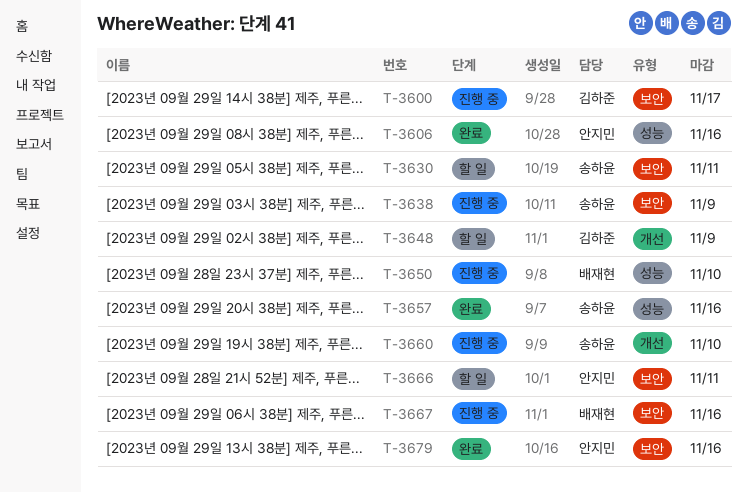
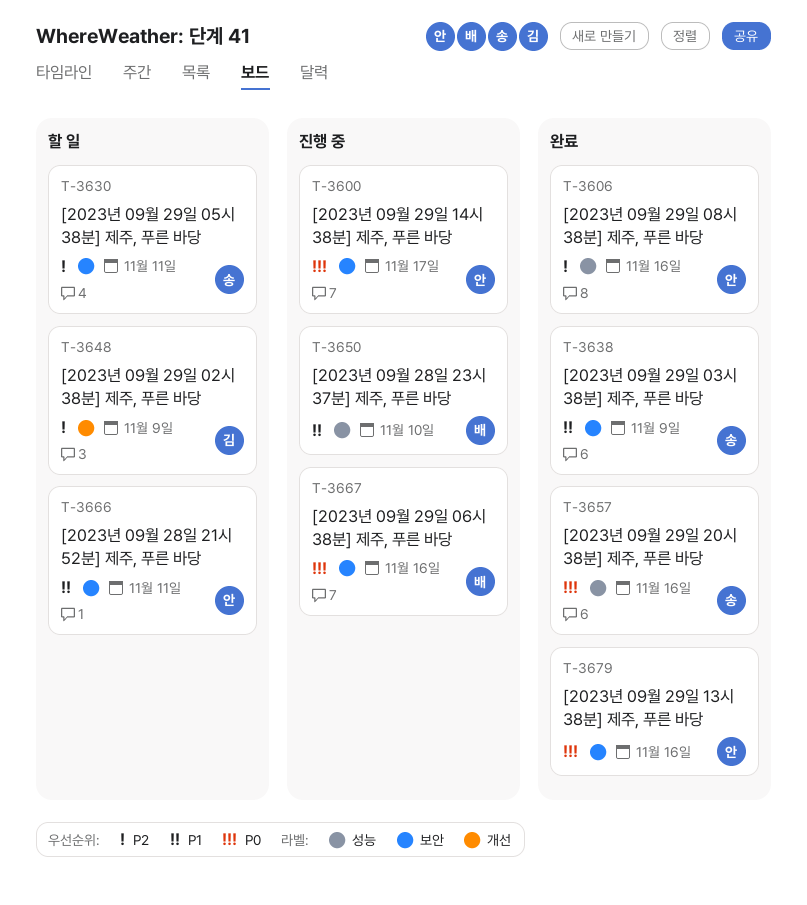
T-3600, owner: 김하준 -> 안지민
T-3638, status: 진행 중 -> 완료
T-3660: present -> none

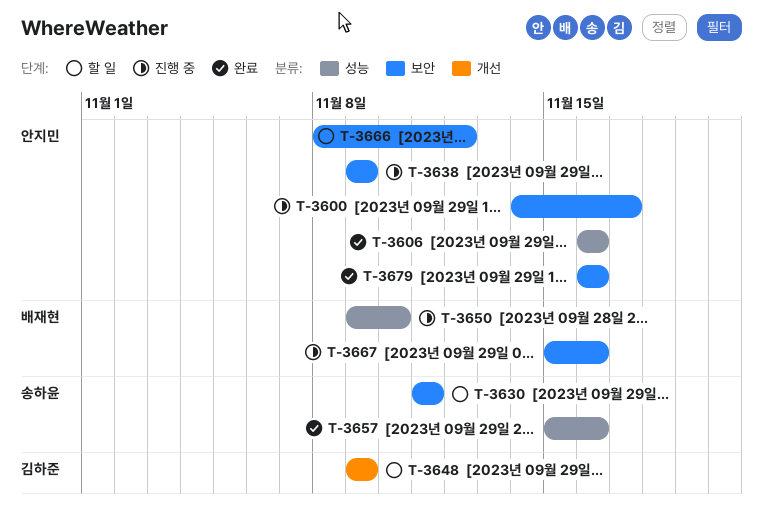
T-3638, status: 완료 -> 진행 중
T-3638, owner: 송하윤 -> 안지민
T-3666, due: Nov 11 -> Nov 12

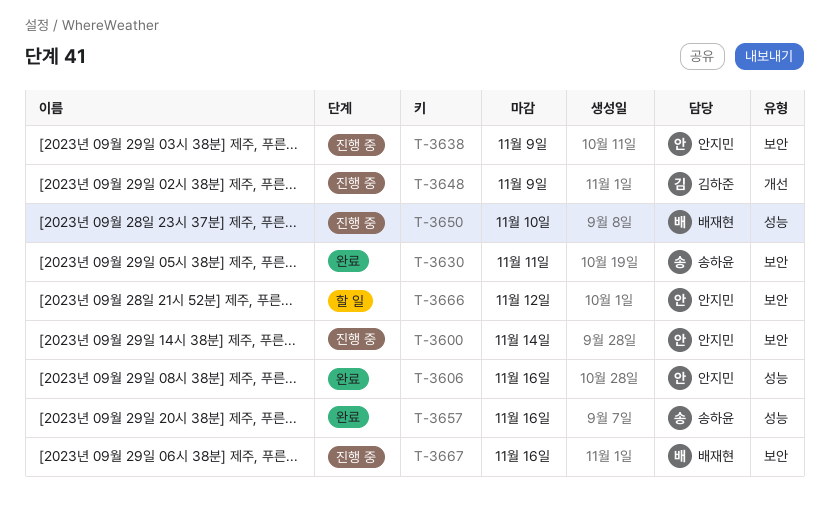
T-3600, due: Nov 17 -> Nov 14
T-3630, status: 할 일 -> 완료
T-3648, status: 할 일 -> 진행 중
T-3679: present -> none

